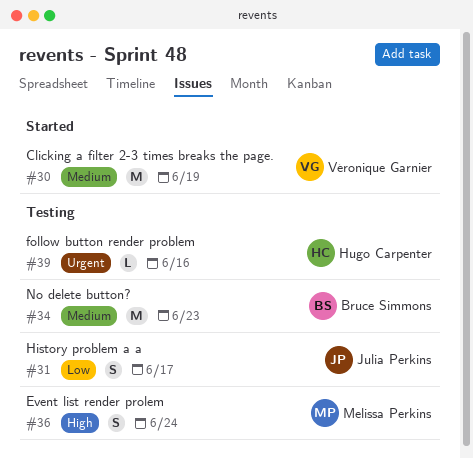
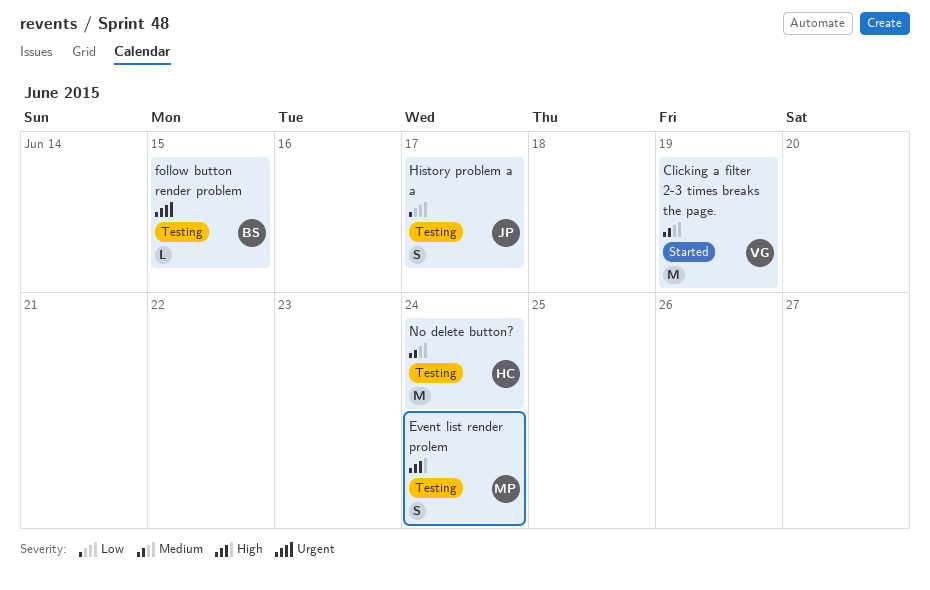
follow button render problem, owner: Hugo Carpenter -> Bruce Simmons
follow button render problem, due: Jun 16 -> Jun 15
No delete button?, owner: Bruce Simmons -> Hugo Carpenter
No delete button?, due: Jun 23 -> Jun 24

